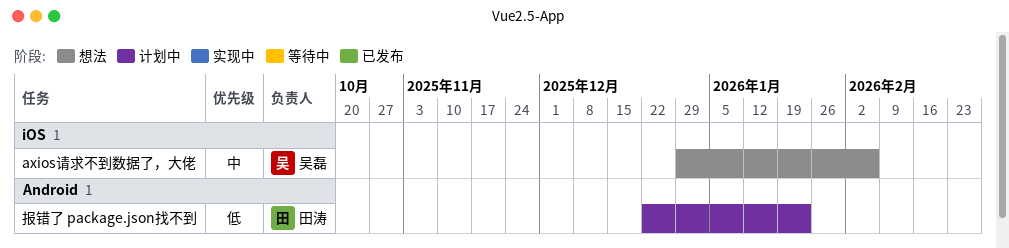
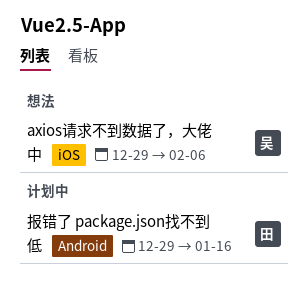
报错了 package.json找不到, start: Dec 22 -> Dec 29
报错了 package.json找不到, due: Jan 23 -> Jan 16

